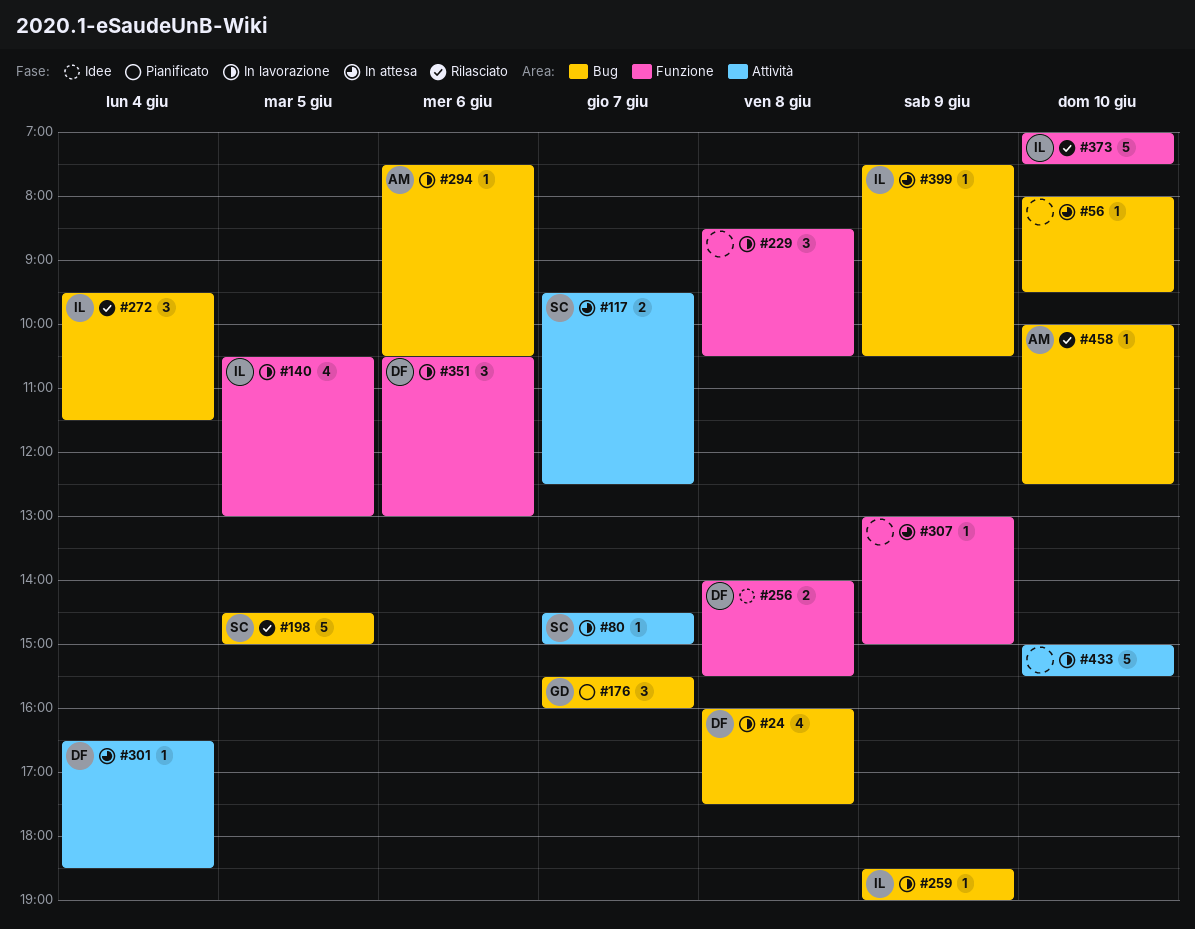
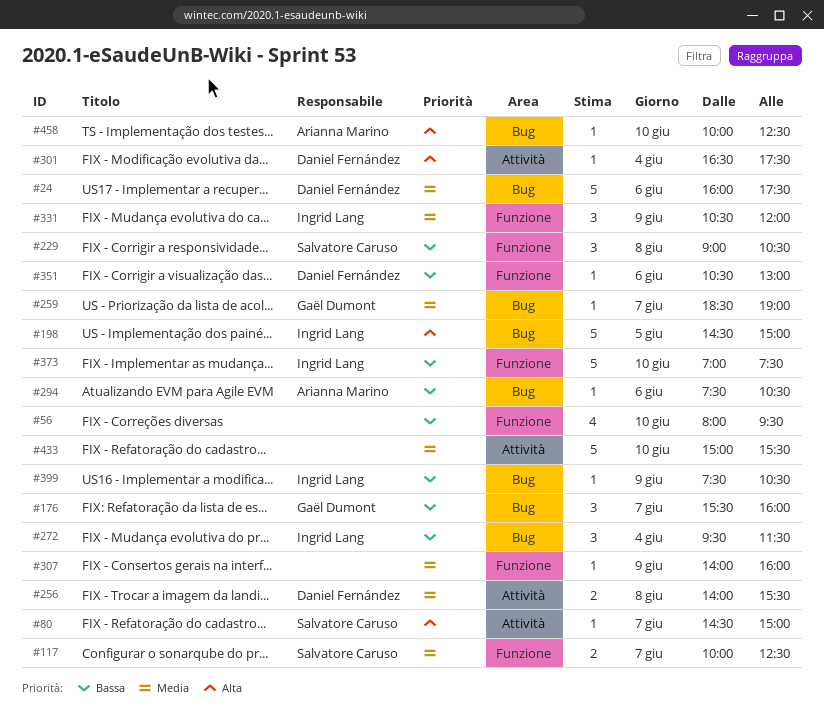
#24, estimate: 4 -> 5
#24, day: Jun 8 -> Jun 6
#56, label: Bug -> Funzione
#56, estimate: 1 -> 4
#117, label: Attività -> Funzione
#117, begins: 09:30 -> 10:00
#140: present -> none
#198, owner: Salvatore Caruso -> Ingrid Lang
#229, owner: none -> Salvatore Caruso
#229, begins: 08:30 -> 09:00
#256, label: Funzione -> Attività
#259, owner: Ingrid Lang -> Gaël Dumont
#259, day: Jun 9 -> Jun 7
#301, ends: 18:30 -> 17:30
#307, begins: 13:00 -> 14:00
#307, ends: 15:00 -> 16:00
#331: none -> present
#351, estimate: 3 -> 1

